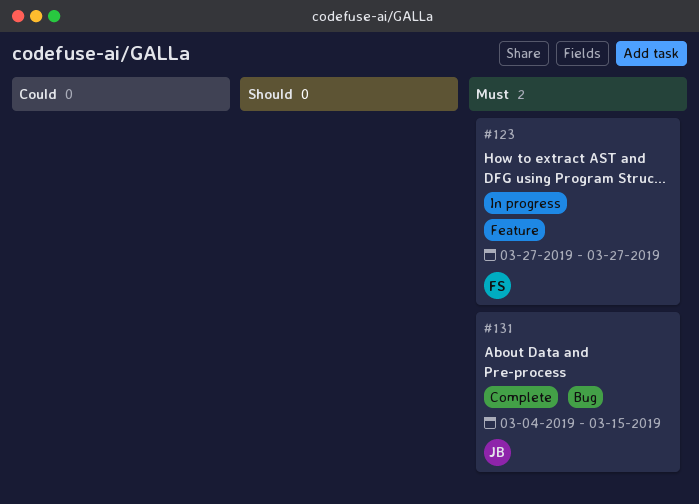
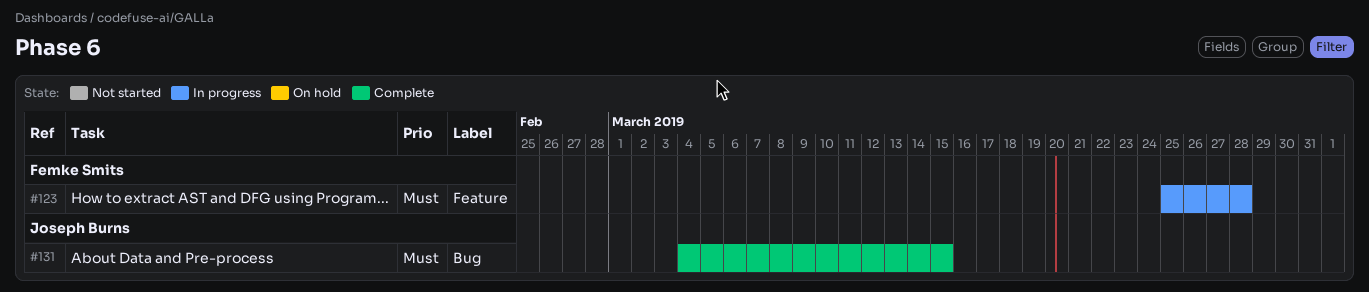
#123, start: Mar 27 -> Mar 25
#123, due: Mar 27 -> Mar 28

